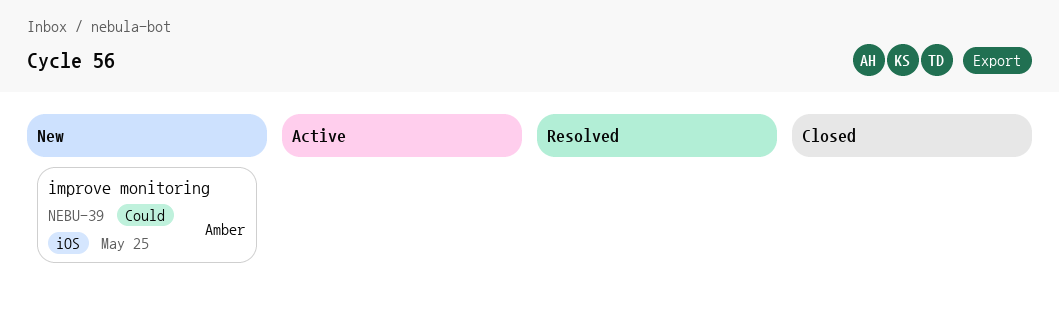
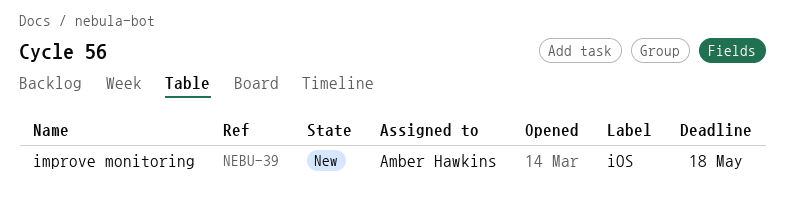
NEBU-39, due: May 25 -> May 18

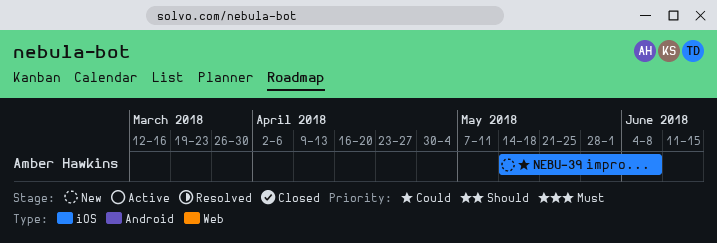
NEBU-39, due: May 18 -> Jun 8

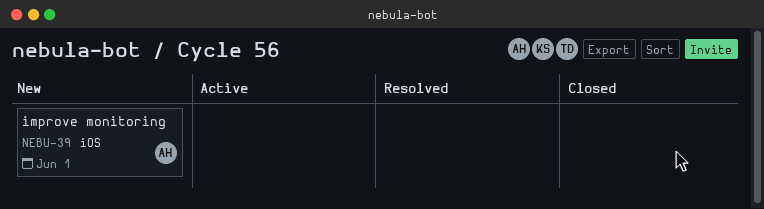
NEBU-39, due: Jun 8 -> Jun 1

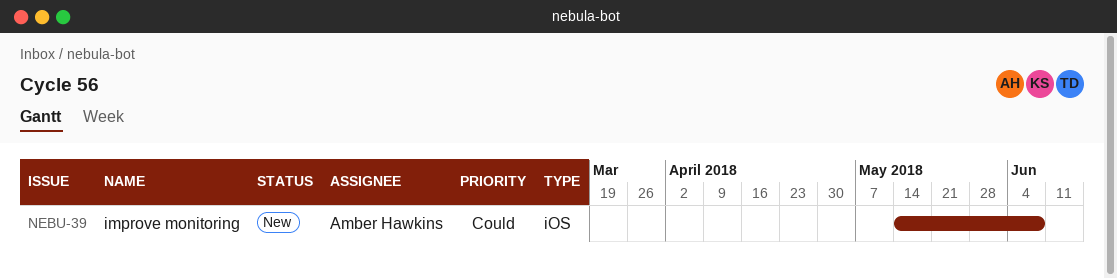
NEBU-39, due: Jun 1 -> Jun 8

